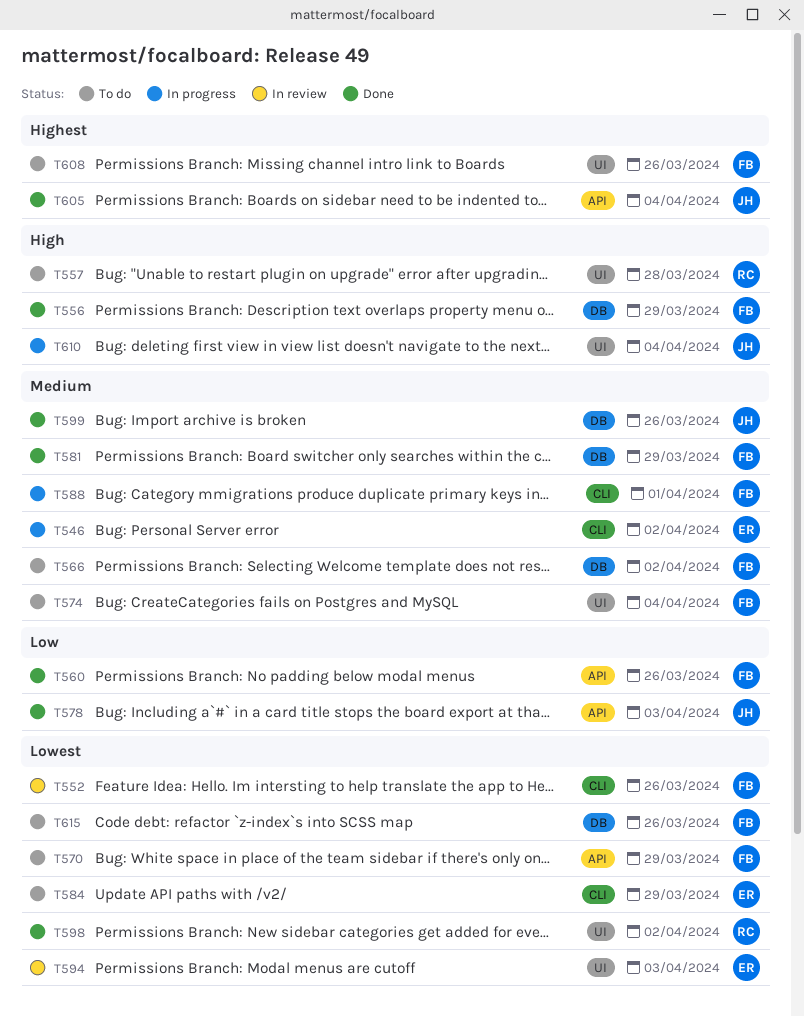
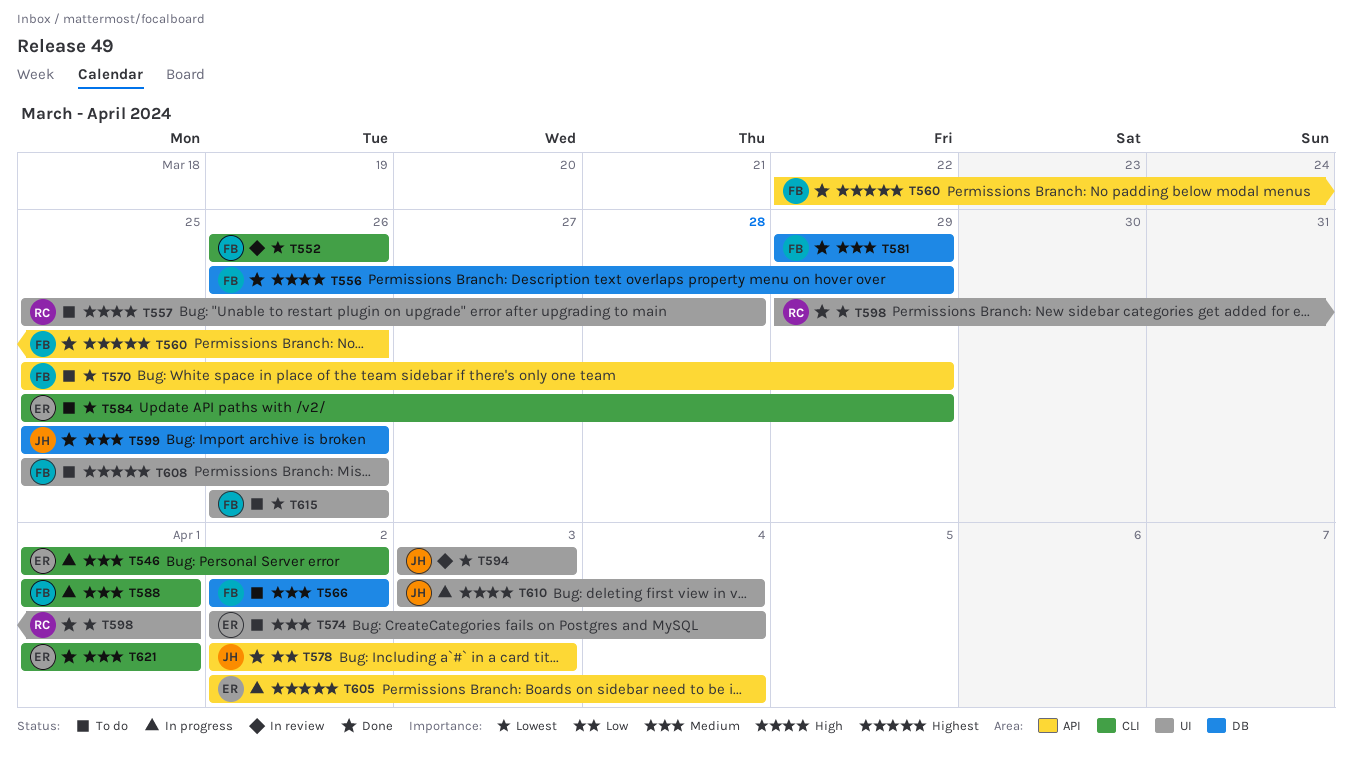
T560, priority: Low -> Highest
T574, owner: FB -> ER
T594, owner: ER -> JH
T598, due: Apr 2 -> Apr 1
T605, status: Done -> In progress
T605, owner: JH -> ER
T615, label: DB -> UI
T621: none -> present

